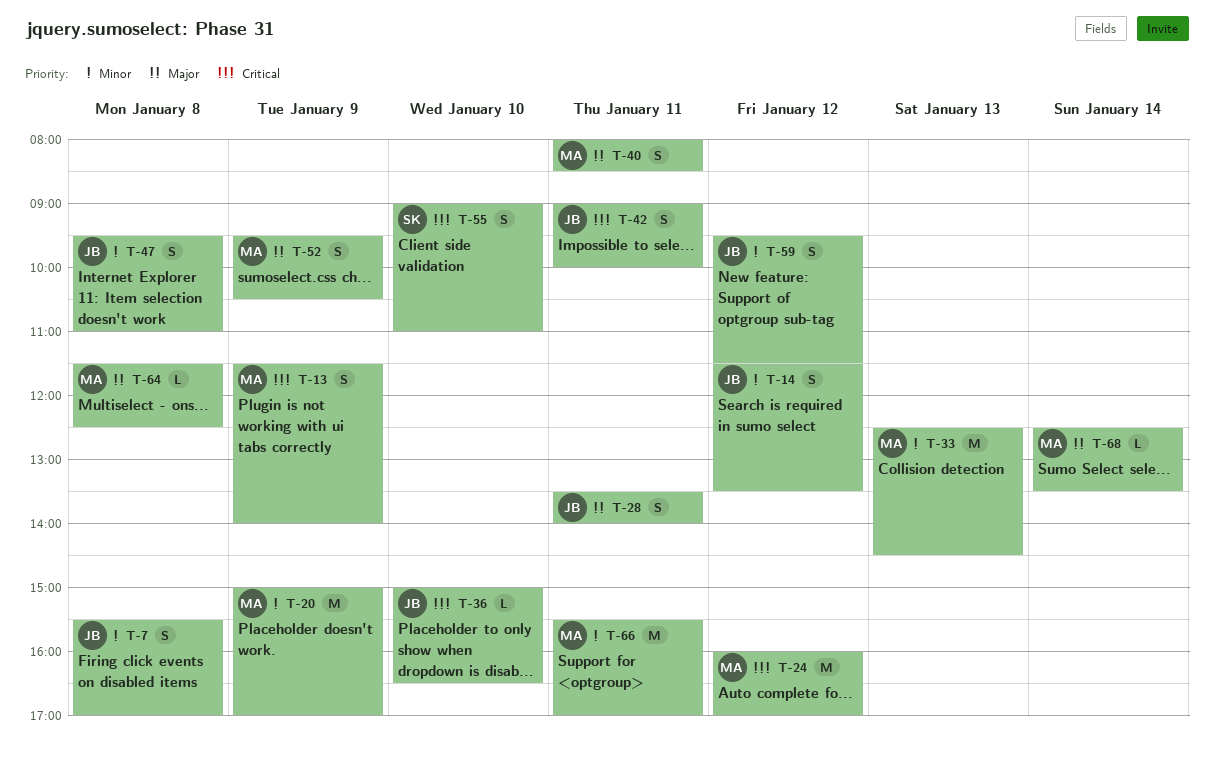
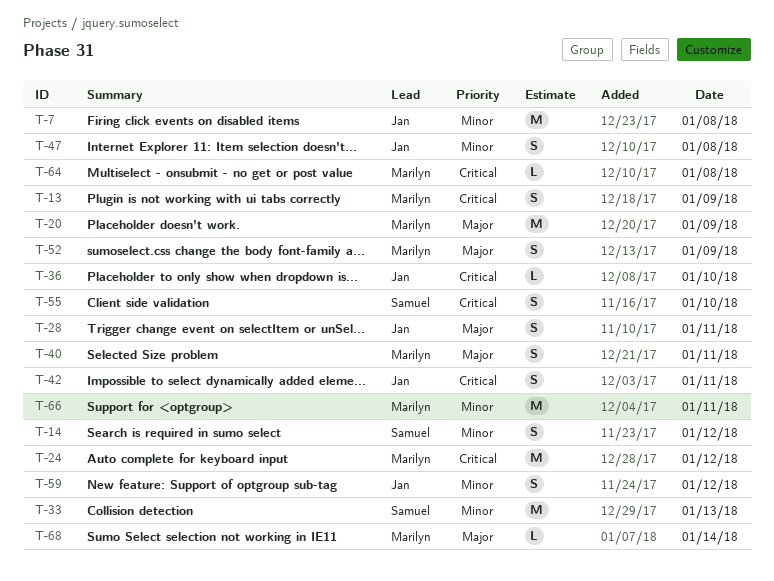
T-7, estimate: S -> M
T-14, owner: Jan -> Samuel
T-20, priority: Minor -> Major
T-33, owner: Marilyn -> Samuel
T-64, priority: Major -> Critical

